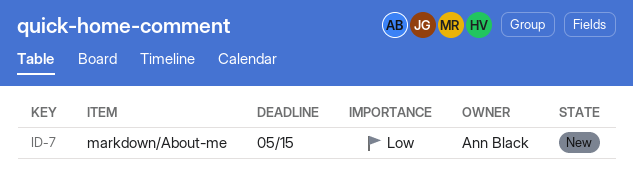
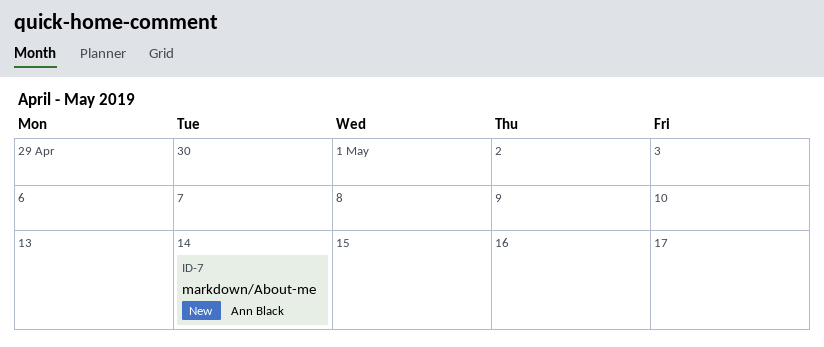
ID-7, due: May 15 -> May 14

